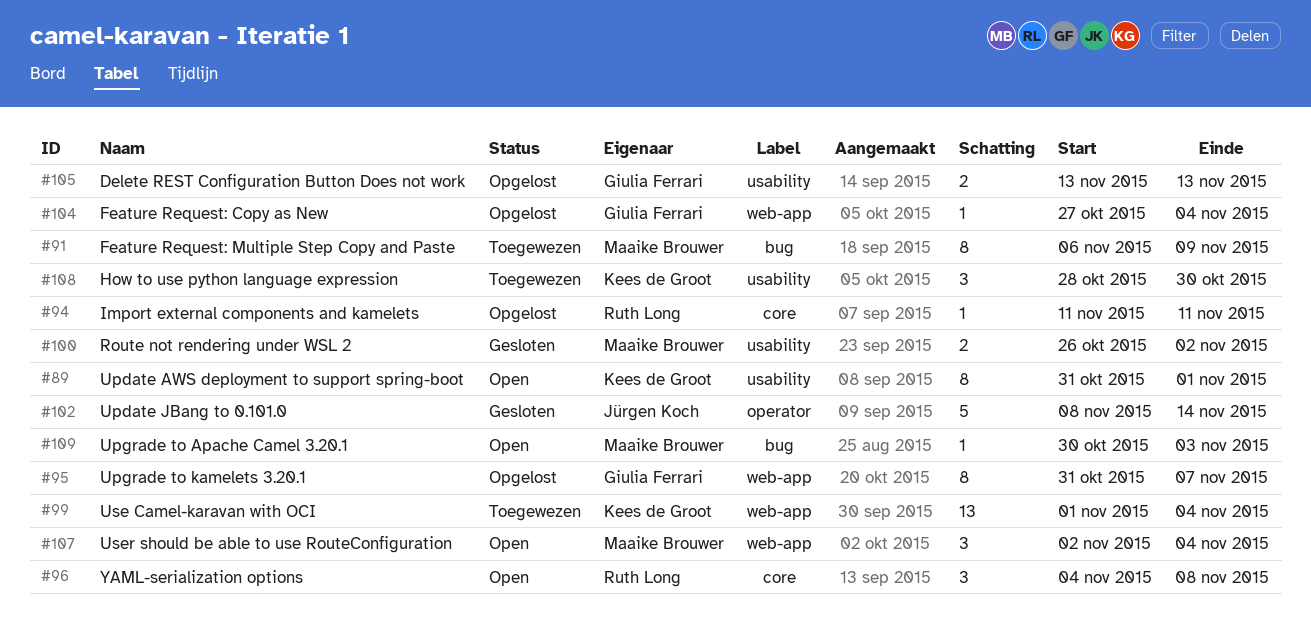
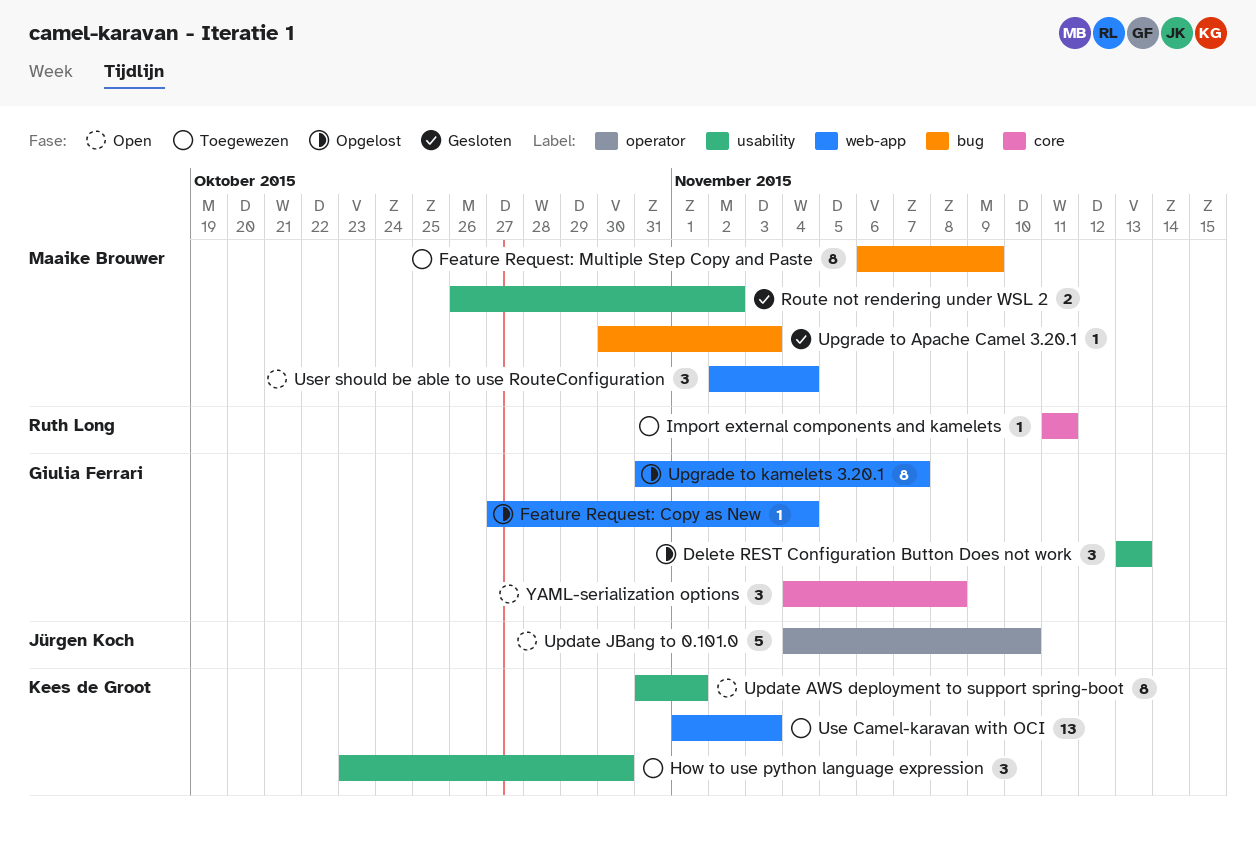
Delete REST Configuration Button Does not work, estimate: 2 -> 3
How to use python language expression, start: Oct 28 -> Oct 23
Import external components and kamelets, status: Opgelost -> Toegewezen
Update JBang to 0.101.0, status: Gesloten -> Open
Update JBang to 0.101.0, start: Nov 8 -> Nov 4
Update JBang to 0.101.0, due: Nov 14 -> Nov 10
Upgrade to Apache Camel 3.20.1, status: Open -> Gesloten
Use Camel-karavan with OCI, due: Nov 4 -> Nov 3
YAML-serialization options, owner: Ruth Long -> Giulia Ferrari

